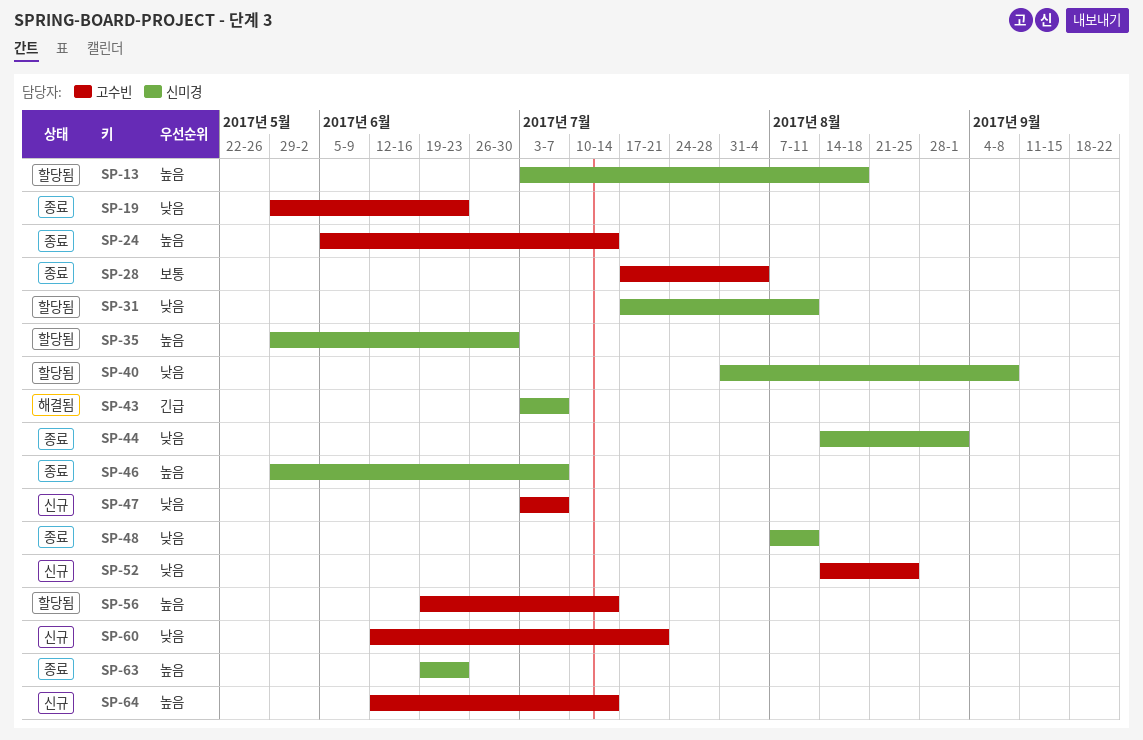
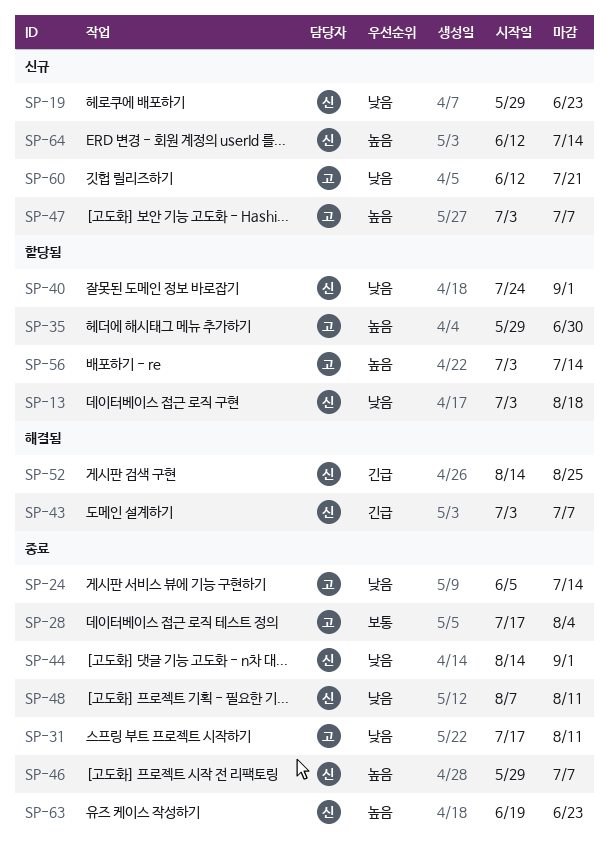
SP-13, priority: 높음 -> 낮음
SP-19, status: 종료 -> 신규
SP-19, owner: 고수빈 -> 신미경
SP-24, priority: 높음 -> 낮음
SP-31, status: 할당됨 -> 종료
SP-31, owner: 신미경 -> 고수빈
SP-35, owner: 신미경 -> 고수빈
SP-40, start: Jul 31 -> Jul 24
SP-40, due: Sep 8 -> Sep 1
SP-47, priority: 낮음 -> 높음
SP-52, status: 신규 -> 해결됨
SP-52, owner: 고수빈 -> 신미경
SP-52, priority: 낮음 -> 긴급
SP-56, start: Jun 19 -> Jul 3
SP-64, owner: 고수빈 -> 신미경

